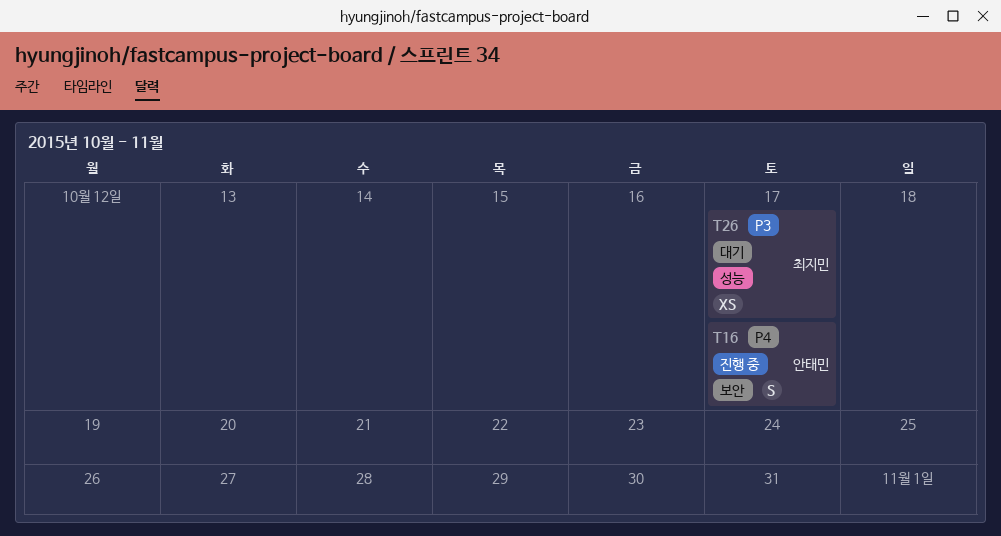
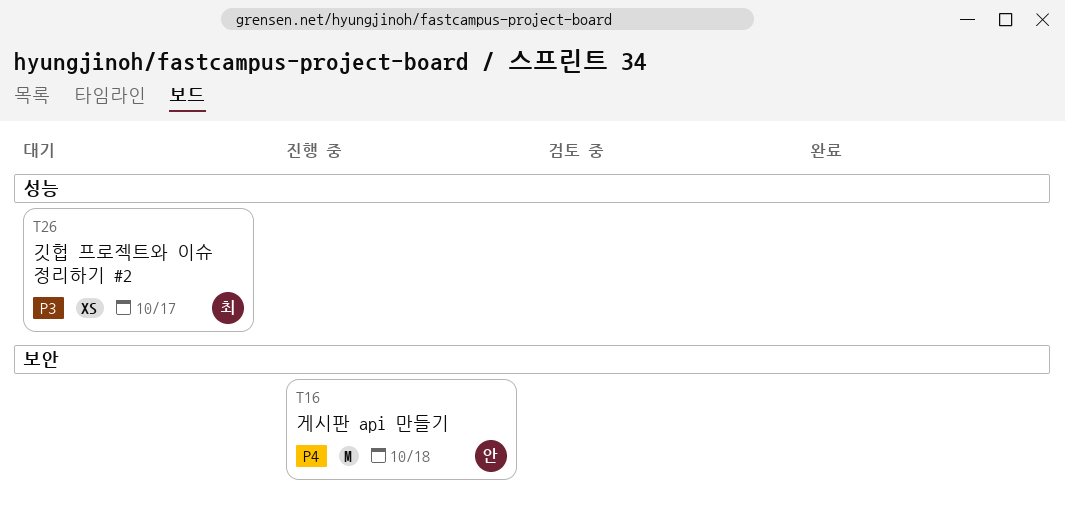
T16, estimate: S -> M
T16, due: Oct 17 -> Oct 18

